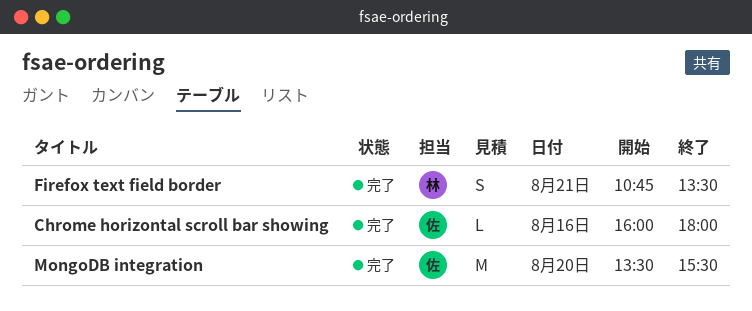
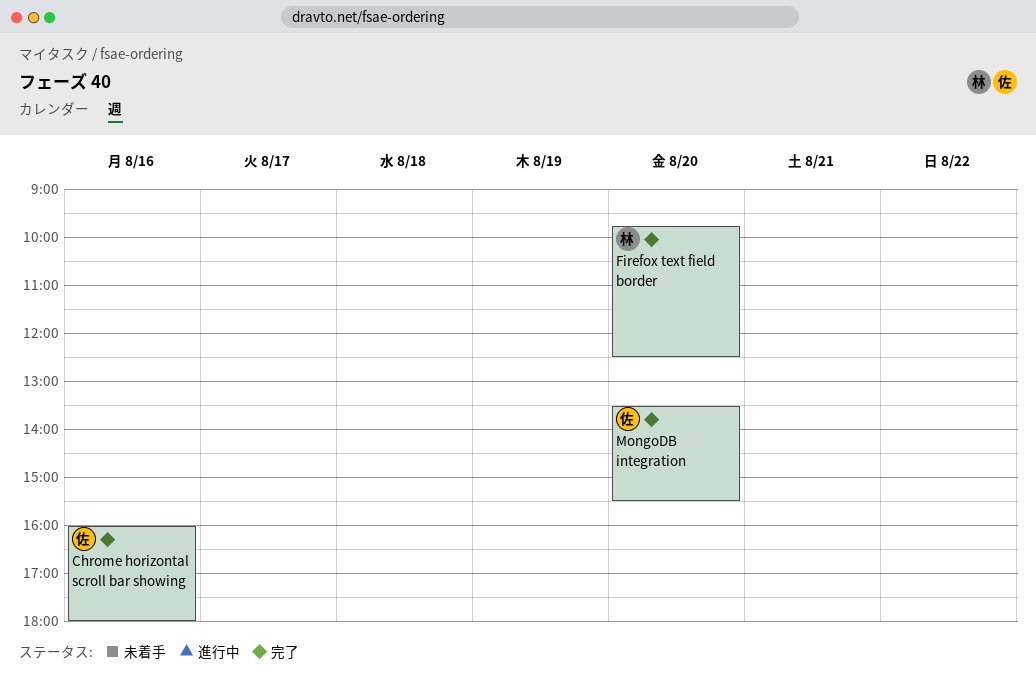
Firefox text field border, day: Aug 21 -> Aug 20
Firefox text field border, begins: 10:45 -> 09:45
Firefox text field border, ends: 13:30 -> 12:30

